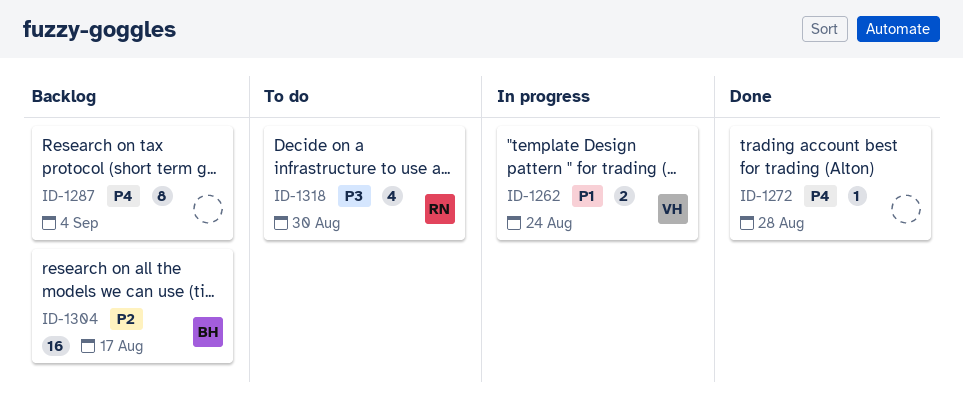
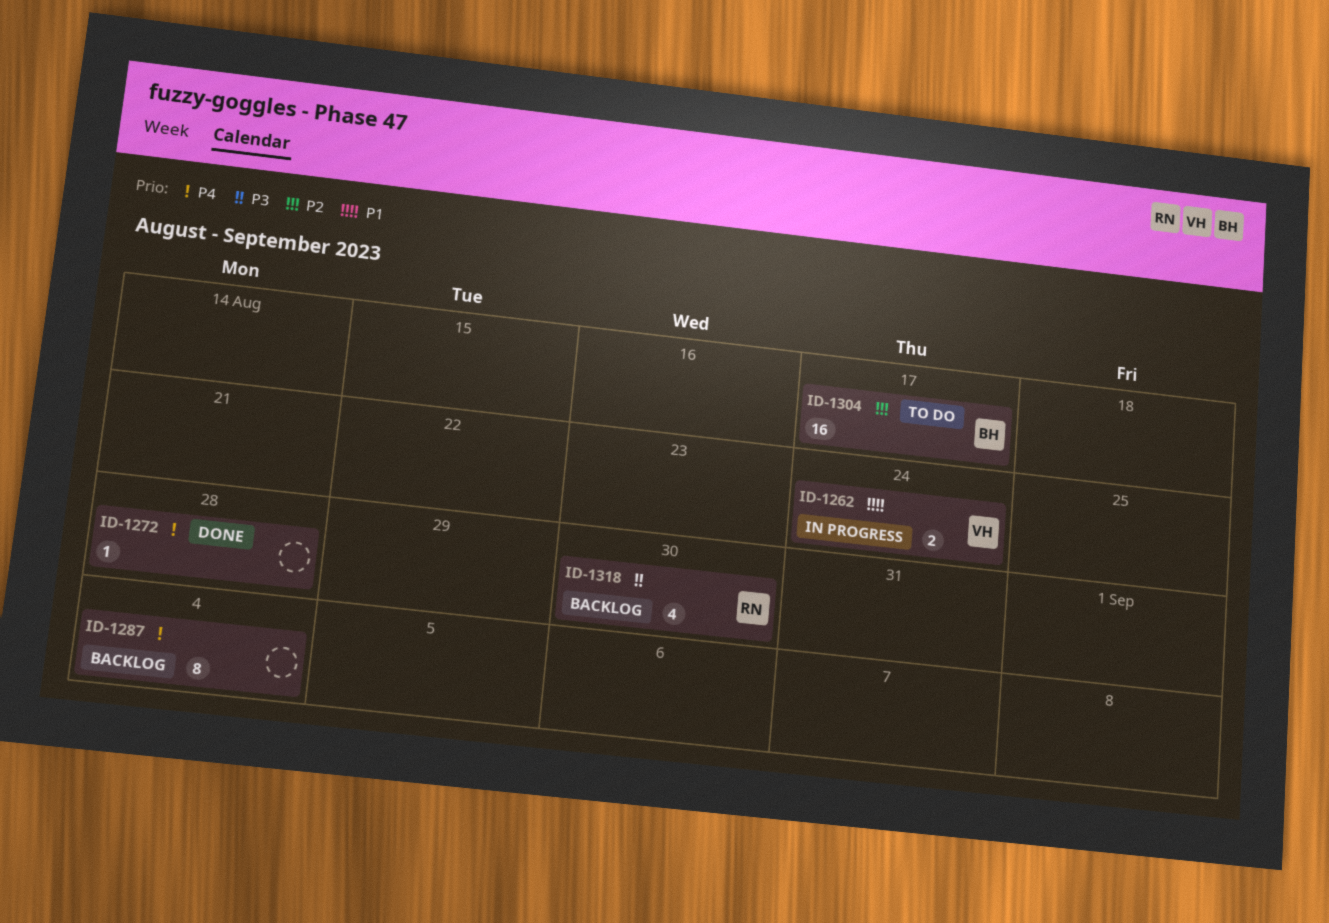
ID-1304, status: Backlog -> To do
ID-1318, status: To do -> Backlog

